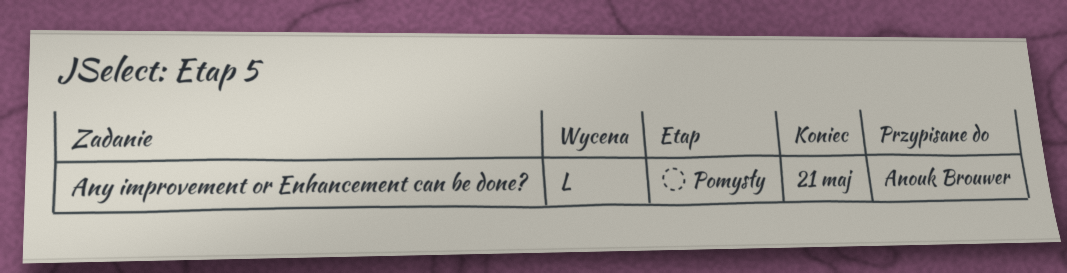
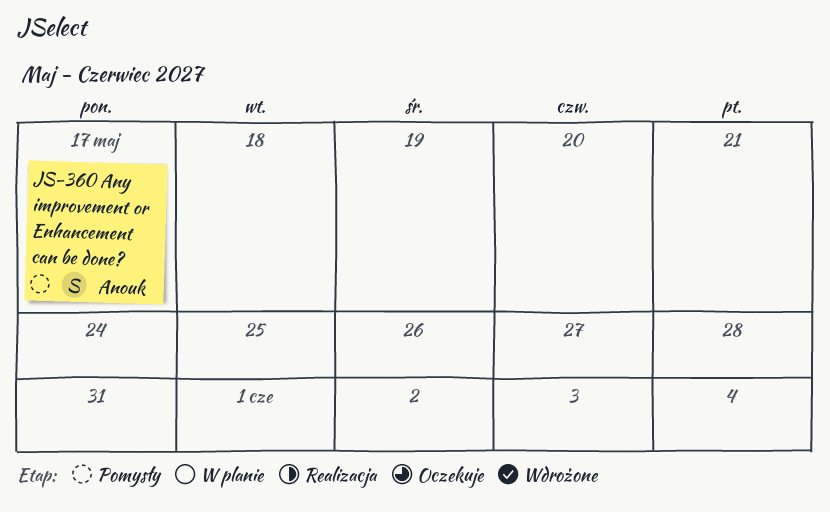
Any improvement or Enhancement can be done?, estimate: L -> S
Any improvement or Enhancement can be done?, due: May 21 -> May 17

